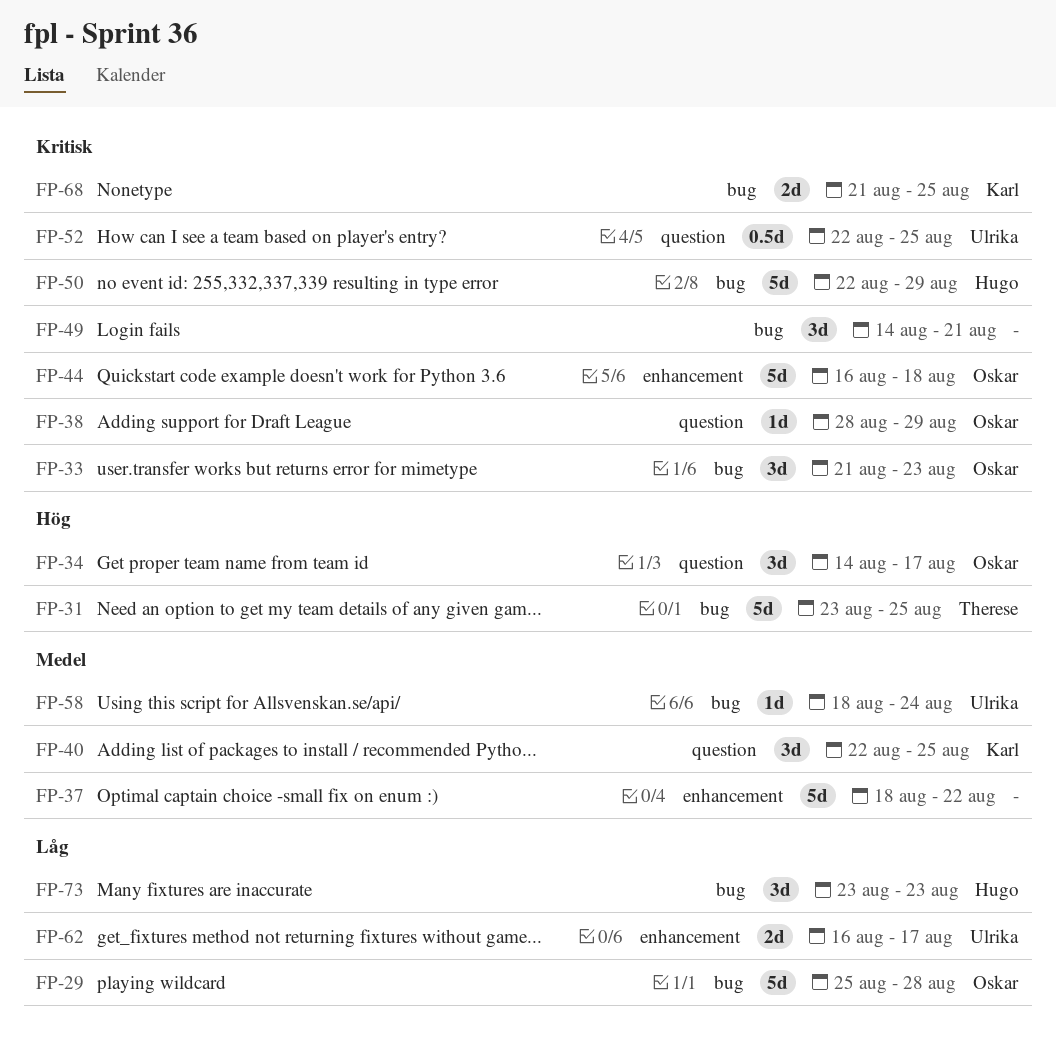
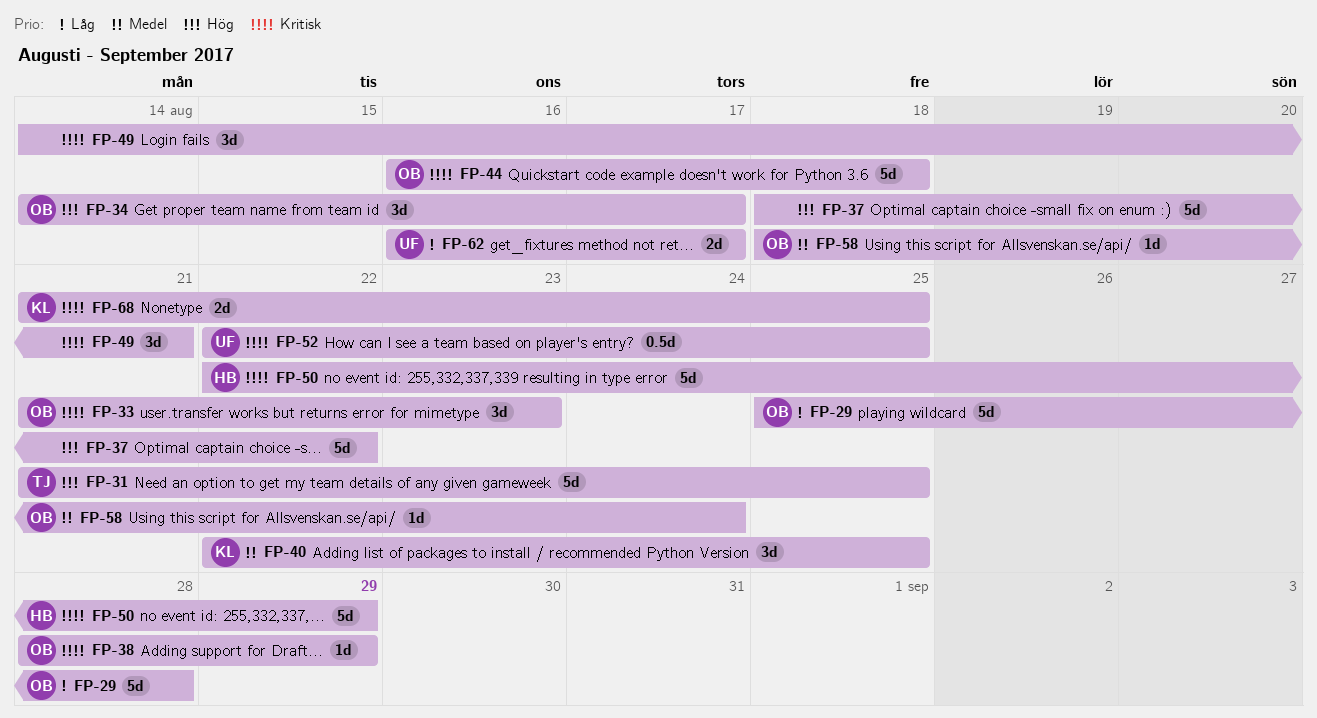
FP-31, start: Aug 23 -> Aug 21
FP-37, priority: Medel -> Hög
FP-58, owner: Ulrika -> Oskar
FP-73: present -> none

